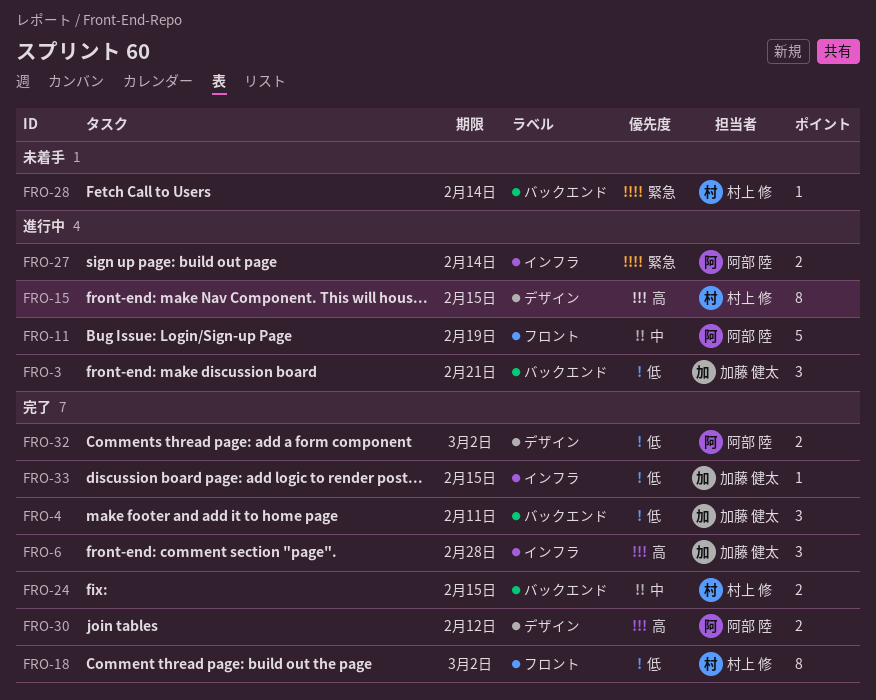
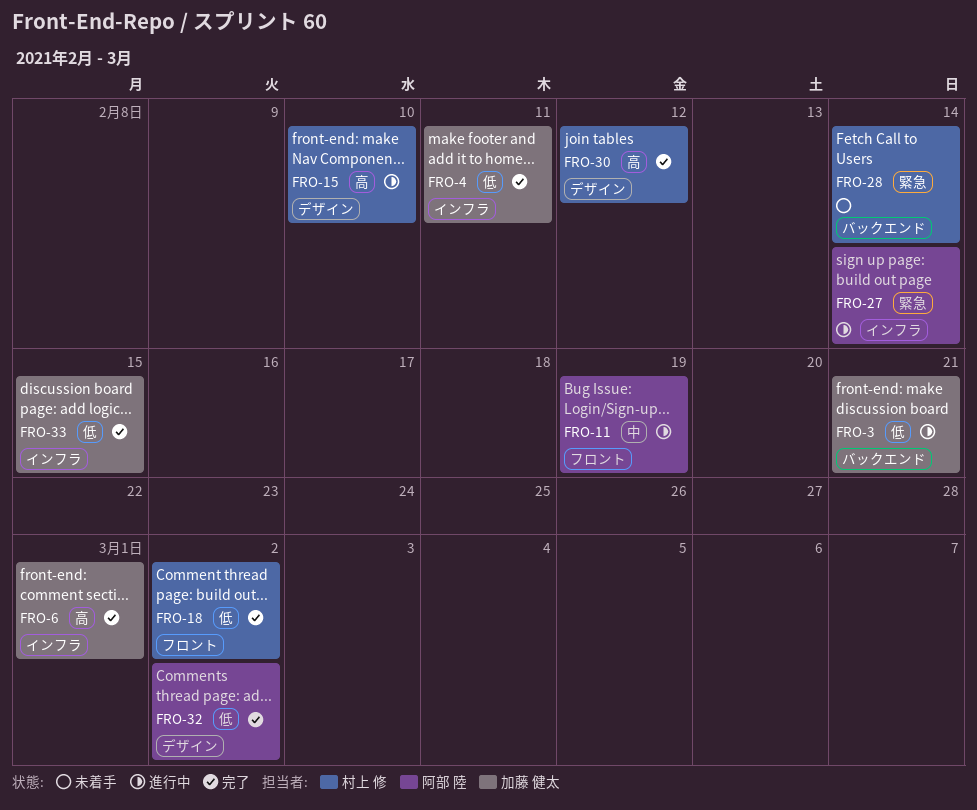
FRO-4, label: バックエンド -> インフラ
FRO-6, due: Feb 28 -> Mar 1
FRO-15, due: Feb 15 -> Feb 10
FRO-24: present -> none
FRO-30, owner: 阿部 陸 -> 村上 修

